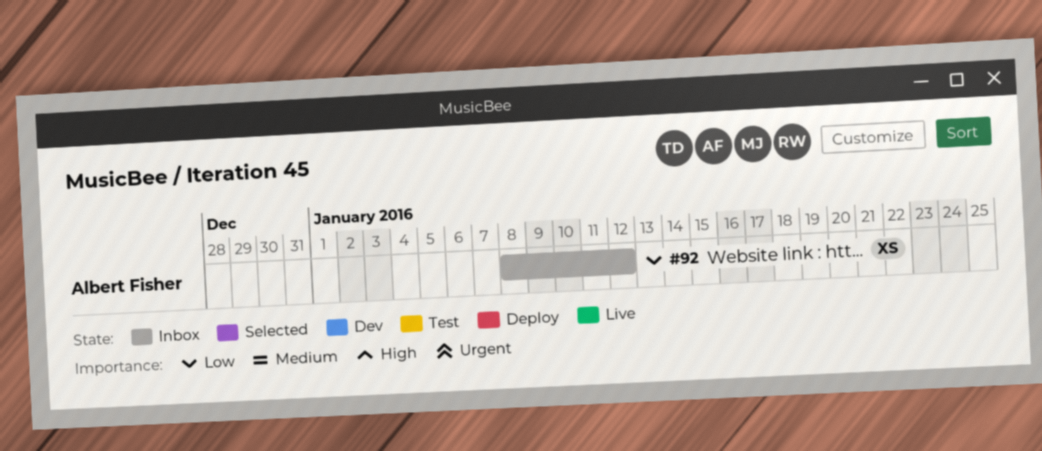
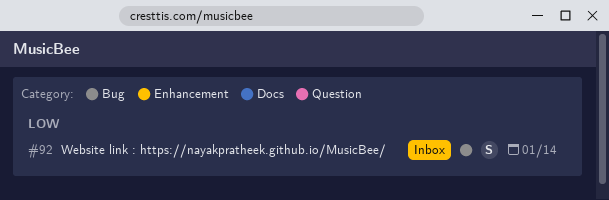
#92, estimate: XS -> S
#92, due: Jan 12 -> Jan 14

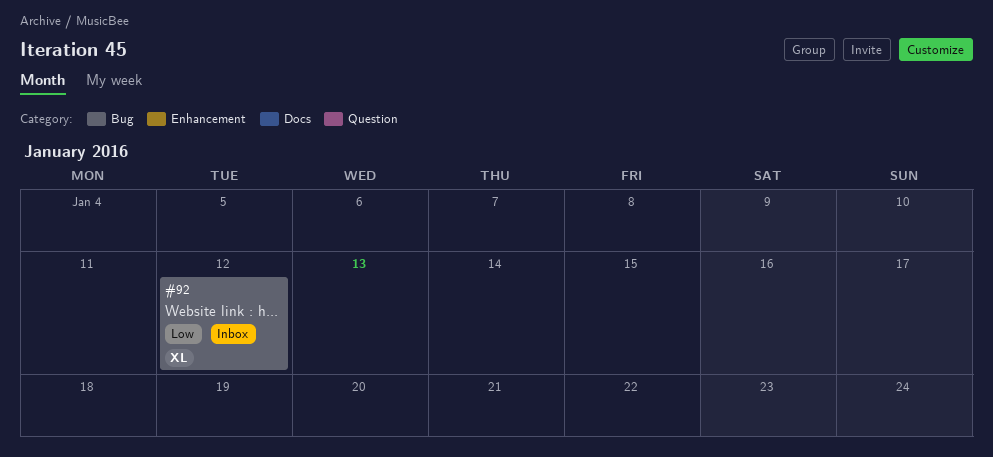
#92, estimate: S -> XL
#92, due: Jan 14 -> Jan 12

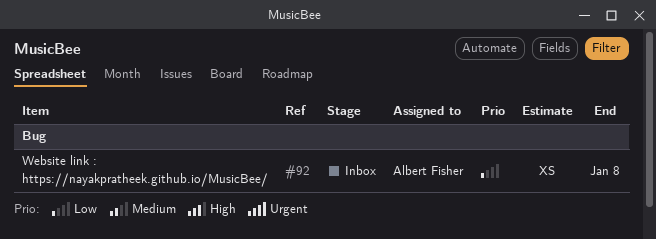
#92, estimate: XL -> XS
#92, due: Jan 12 -> Jan 8

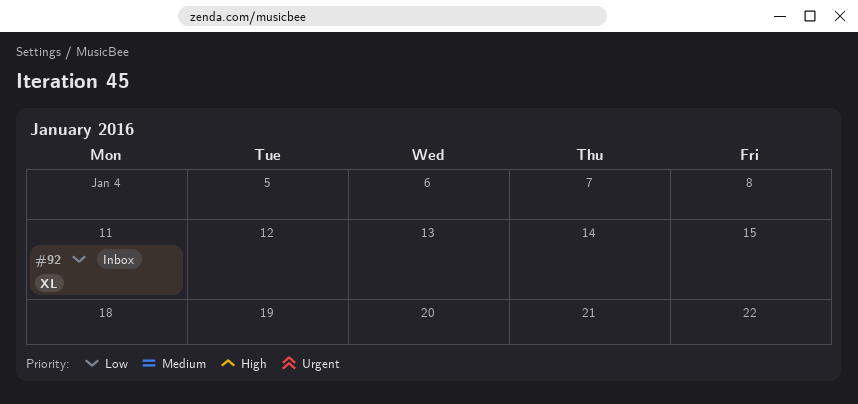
#92, estimate: XS -> XL
#92, due: Jan 8 -> Jan 11

